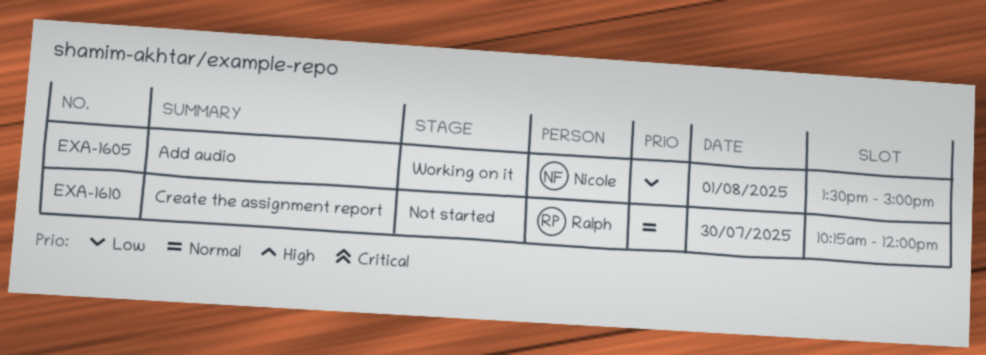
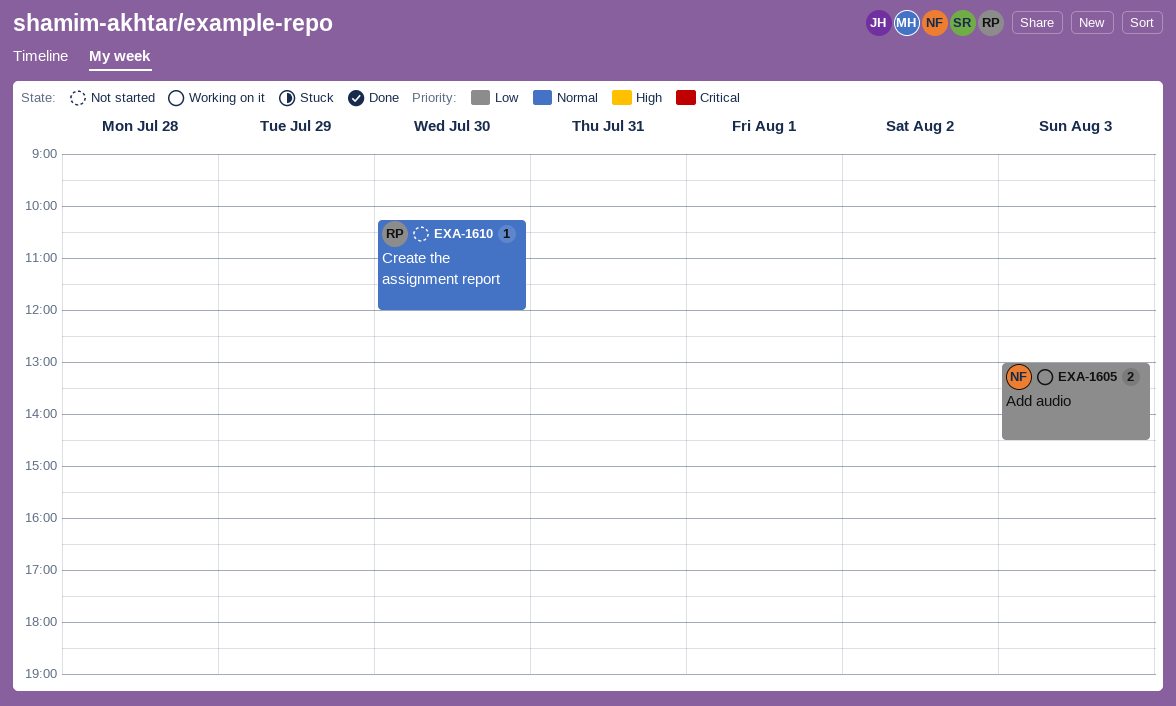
EXA-1605, day: Aug 1 -> Aug 3
EXA-1605, begins: 13:30 -> 13:00
EXA-1605, ends: 15:00 -> 14:30

